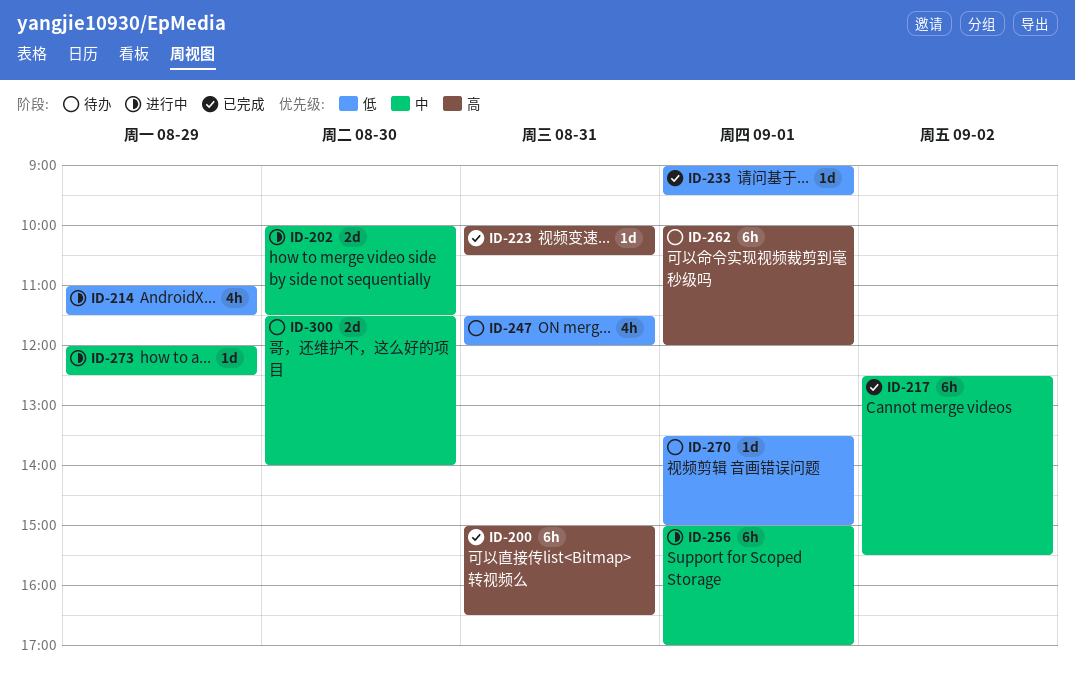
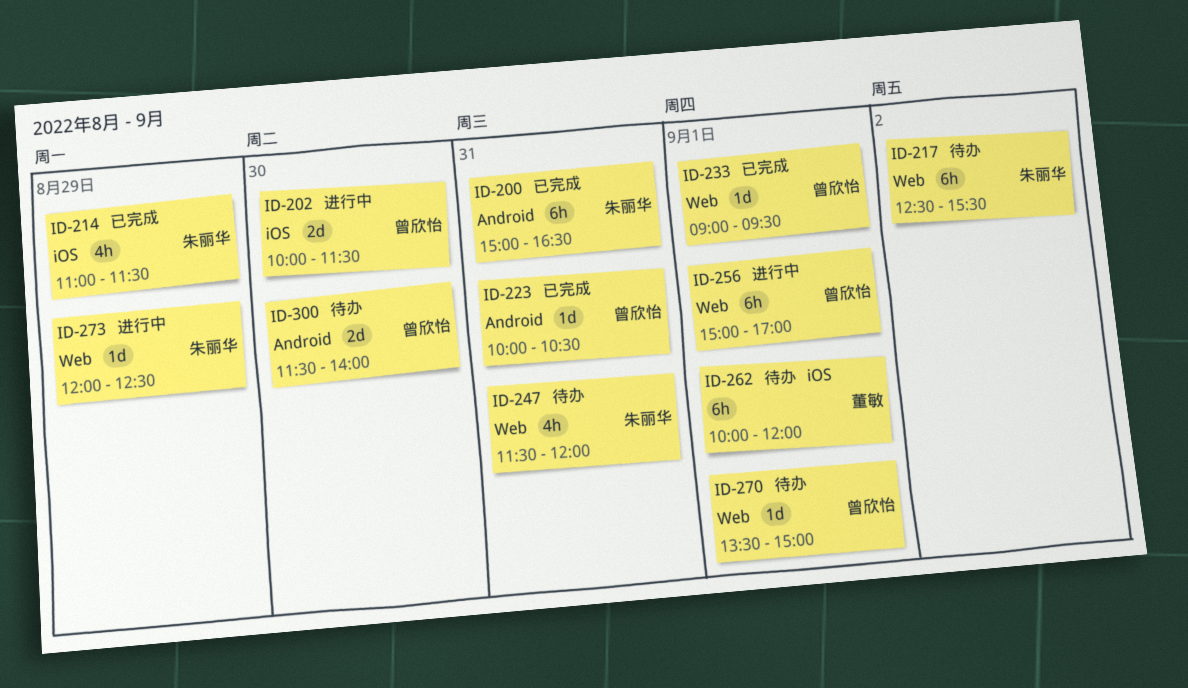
ID-214, status: 进行中 -> 已完成
ID-217, status: 已完成 -> 待办

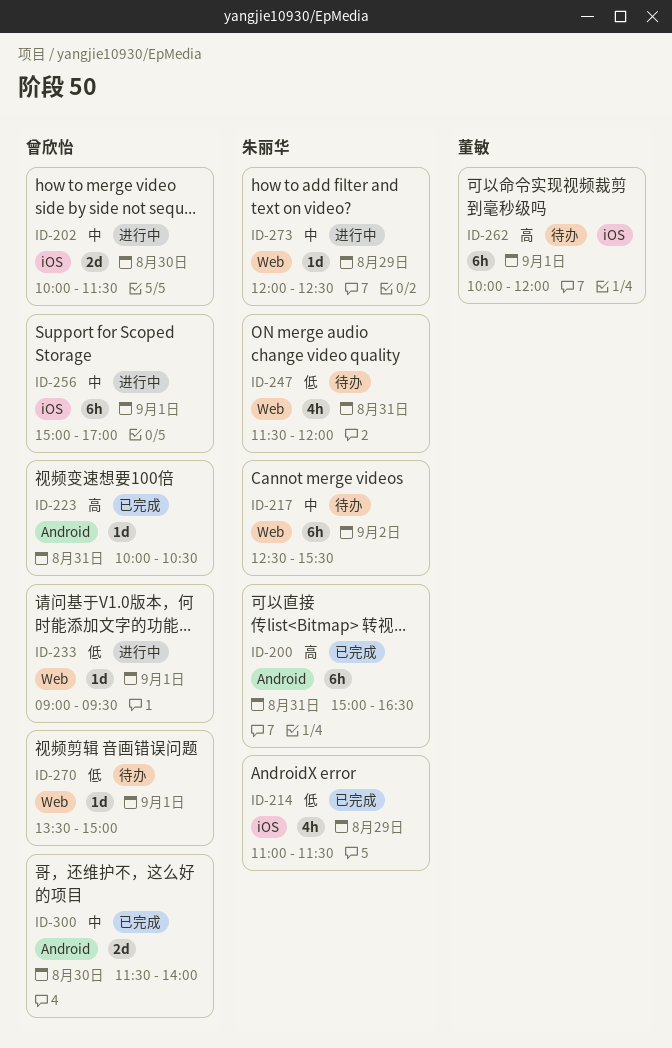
ID-233, status: 已完成 -> 进行中
ID-256, label: Web -> iOS
ID-300, status: 待办 -> 已完成

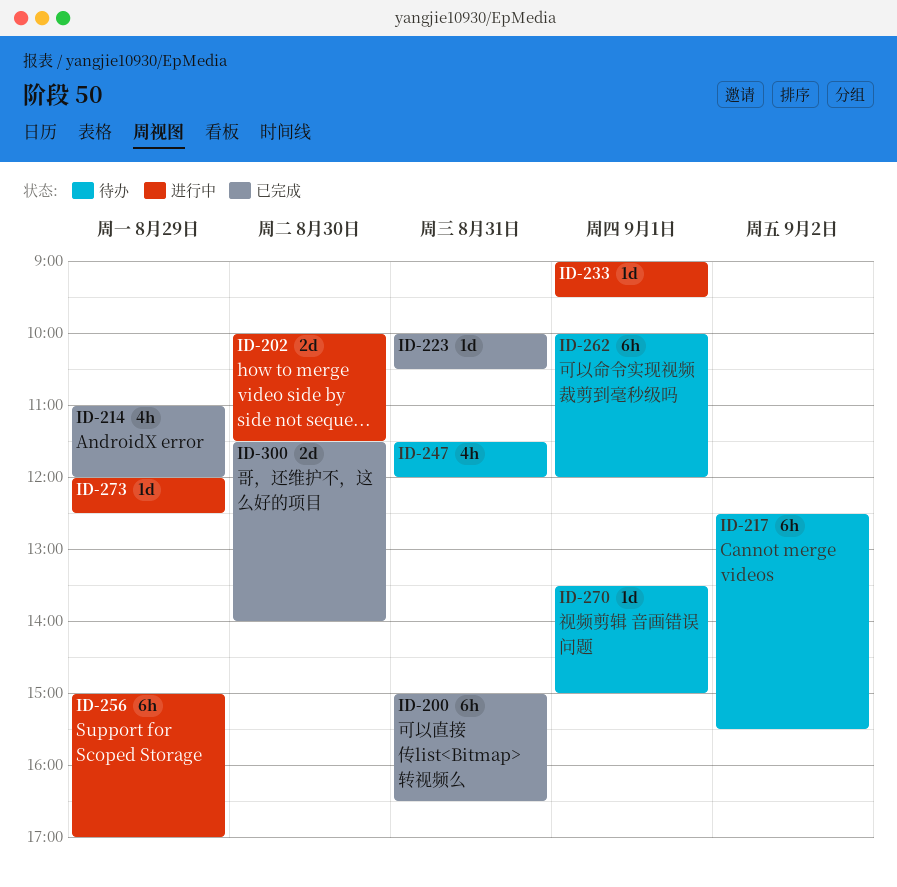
ID-214, ends: 11:30 -> 12:00
ID-256, day: Sep 1 -> Aug 29

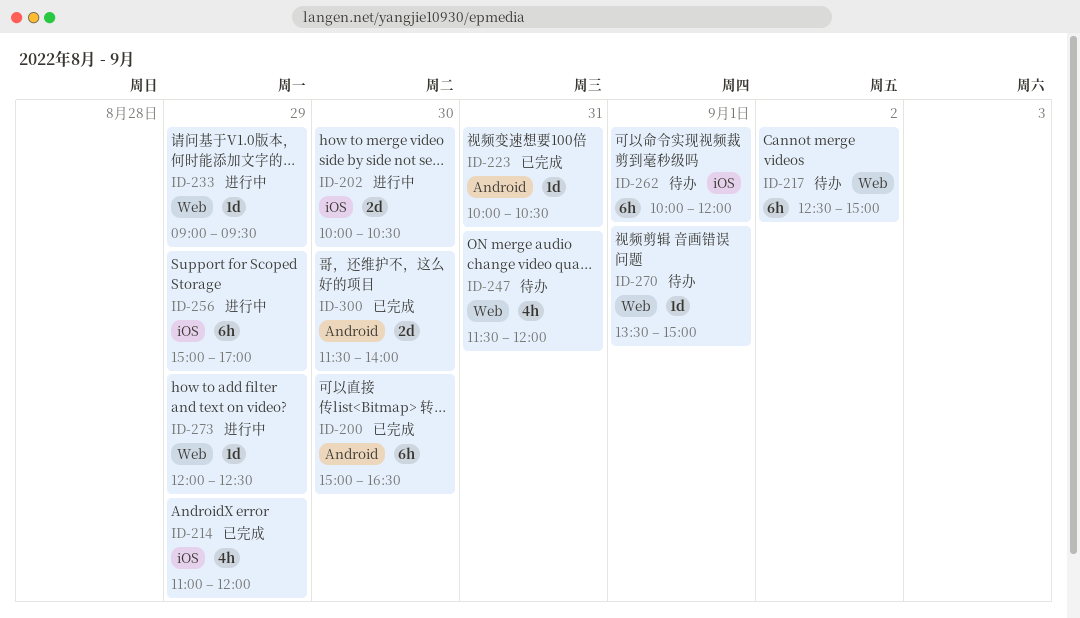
ID-200, day: Aug 31 -> Aug 30
ID-202, ends: 11:30 -> 10:30
ID-217, ends: 15:30 -> 15:00
ID-233, day: Sep 1 -> Aug 29

